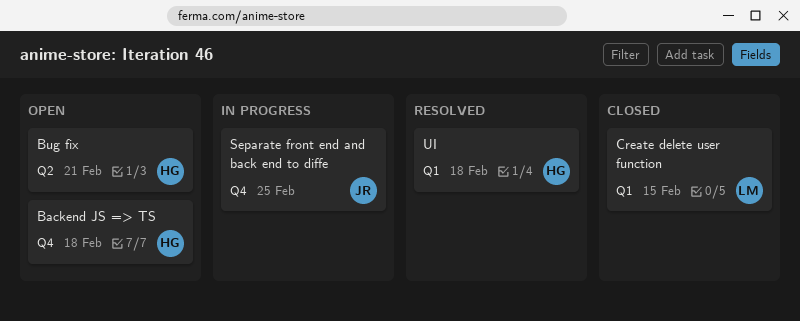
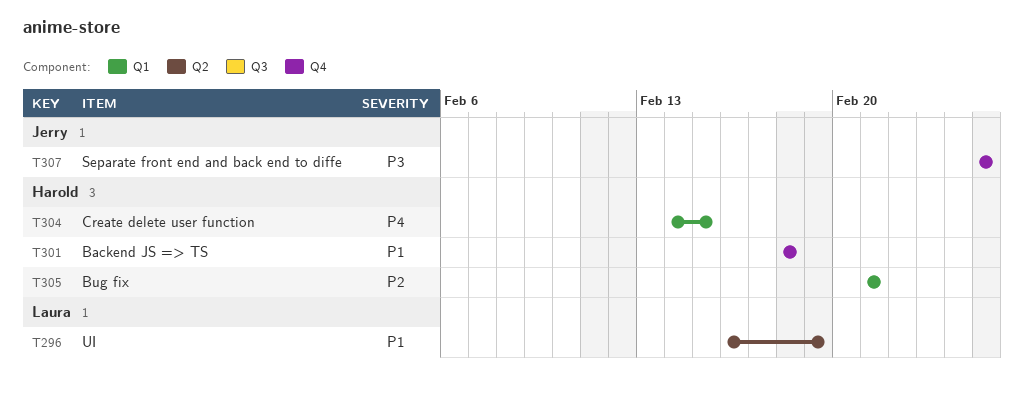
Bug fix, label: Q2 -> Q1
Create delete user function, owner: Laura -> Harold
UI, owner: Harold -> Laura
UI, label: Q1 -> Q2
UI, due: Feb 18 -> Feb 19

